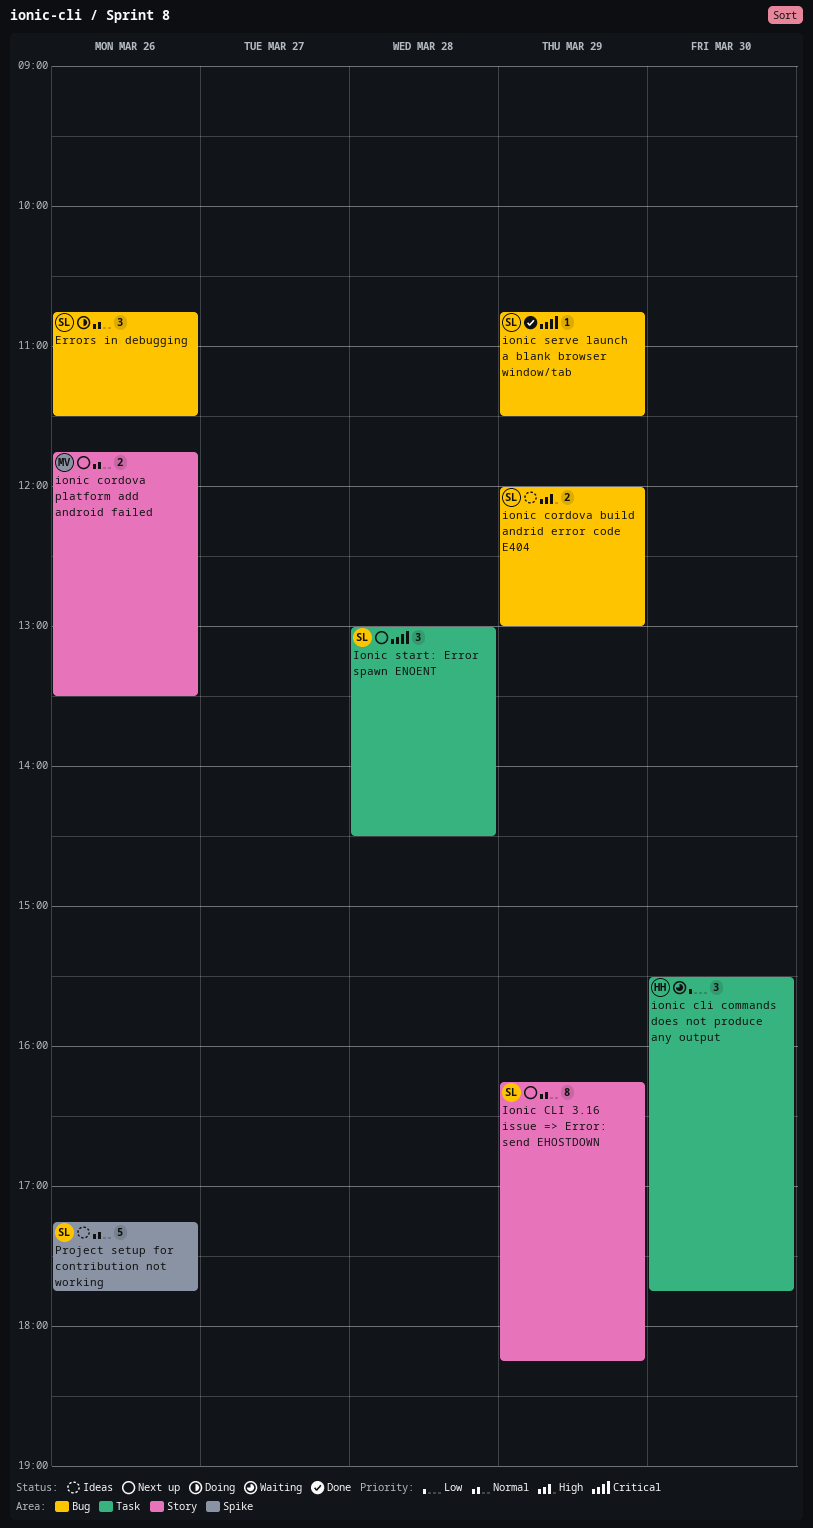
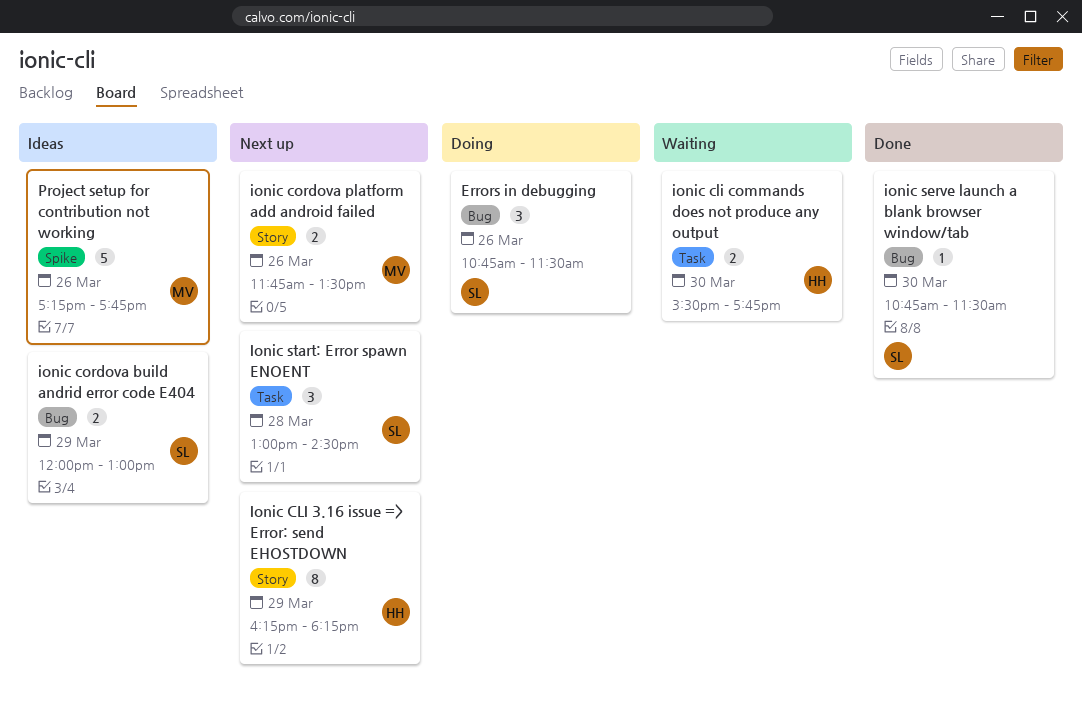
Ionic CLI 3.16 issue => Error: send EHOSTDOWN, owner: SL -> HH
ionic cli commands does not produce any output, estimate: 3 -> 2
ionic serve launch a blank browser window/tab, day: Mar 29 -> Mar 30
Project setup for contribution not working, owner: SL -> MV

